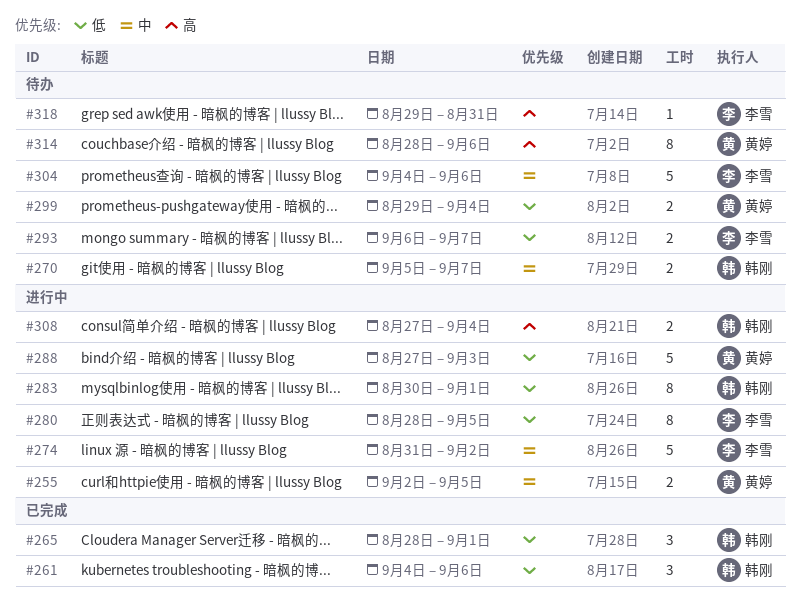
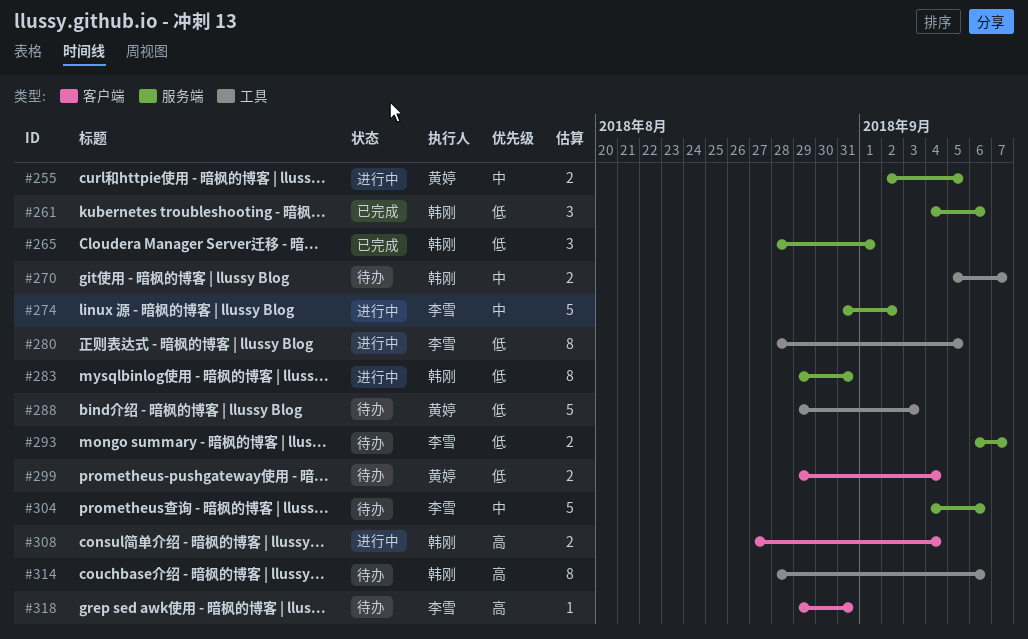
#283, start: Aug 30 -> Aug 29
#283, due: Sep 1 -> Aug 31
#288, status: 进行中 -> 待办
#288, start: Aug 27 -> Aug 29
#314, owner: 黄婷 -> 韩刚

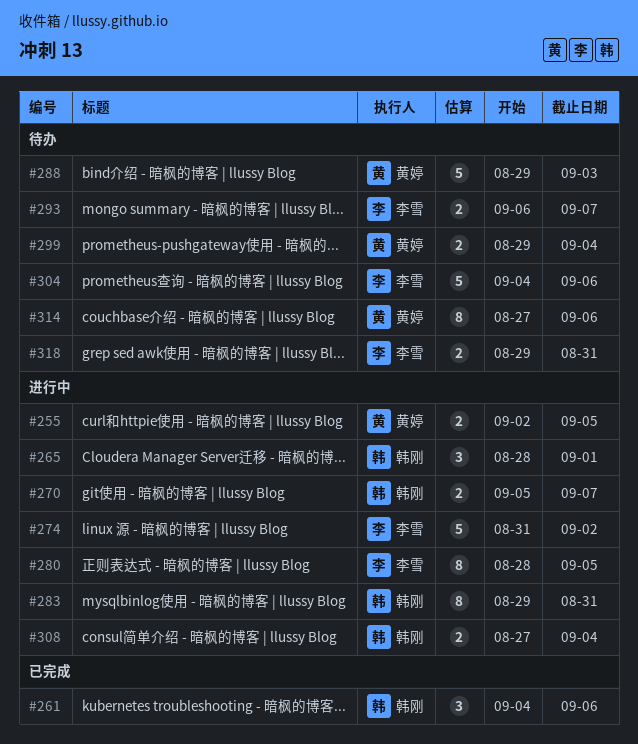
#265, status: 已完成 -> 进行中
#270, status: 待办 -> 进行中
#314, owner: 韩刚 -> 黄婷
#314, start: Aug 28 -> Aug 27
#318, estimate: 1 -> 2

